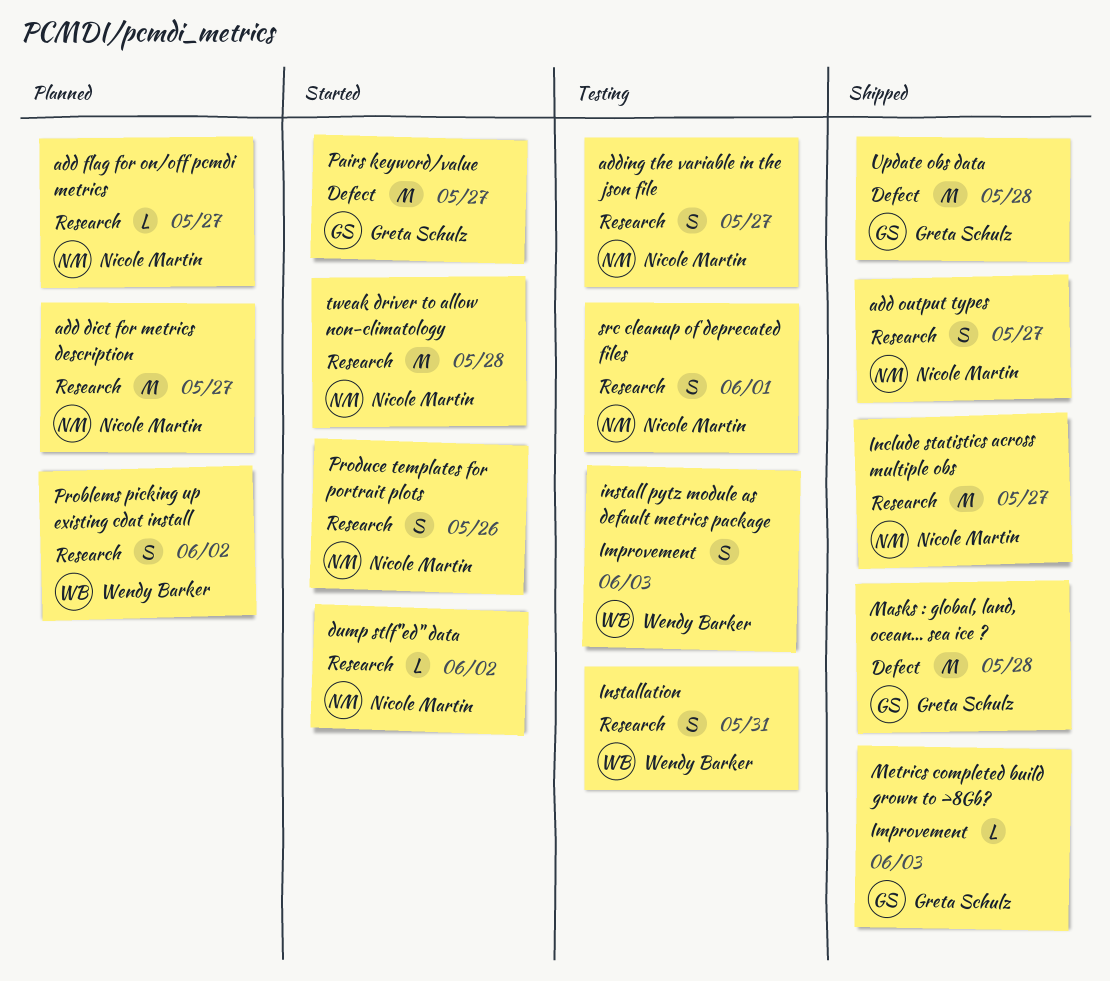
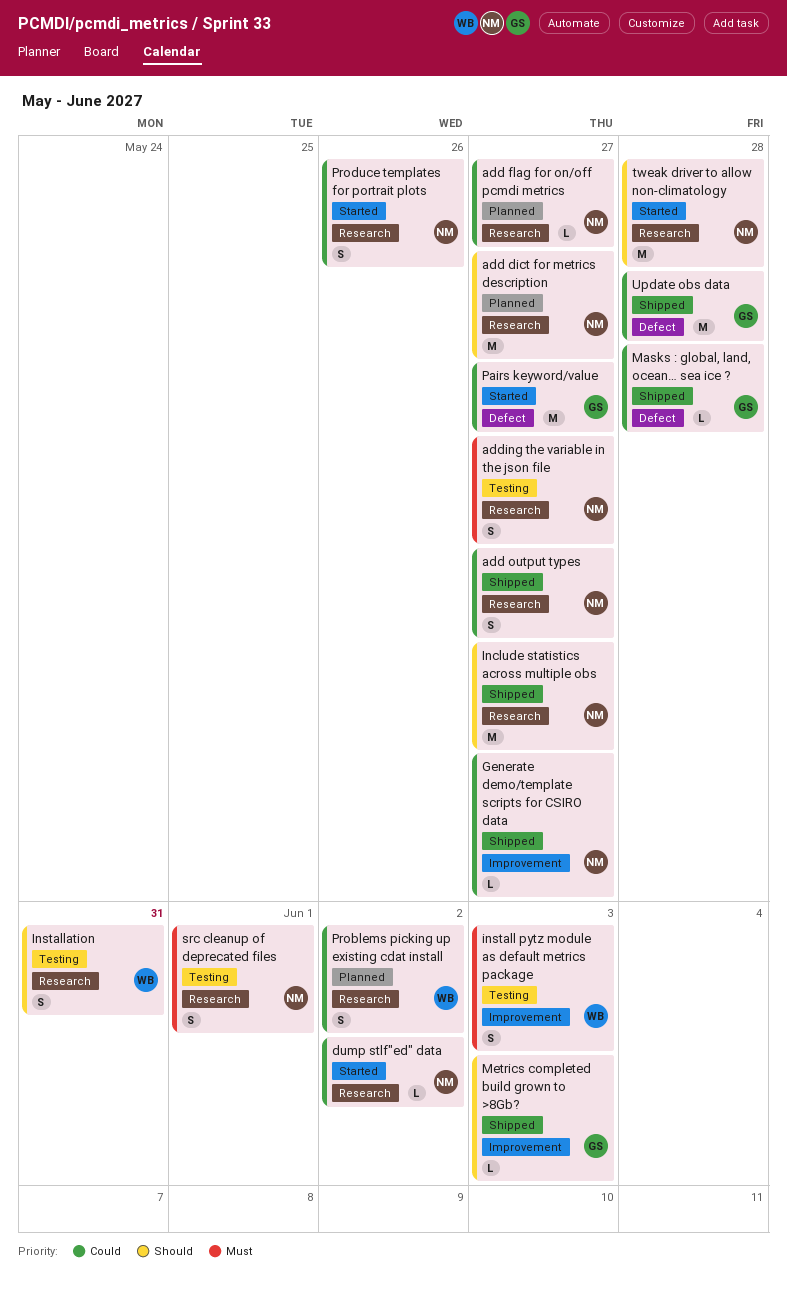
Generate demo/template scripts for CSIRO data: none -> present
Masks : global, land, ocean… sea ice ?, estimate: M -> L

